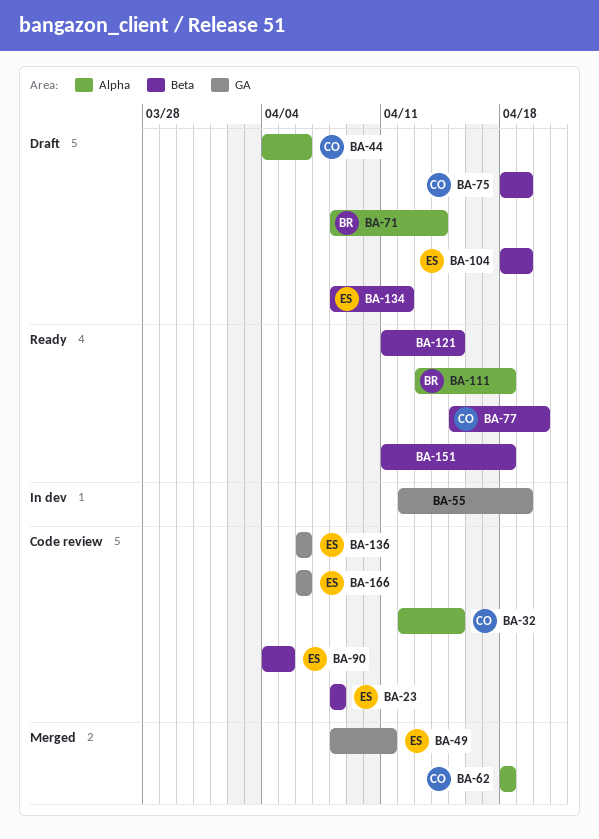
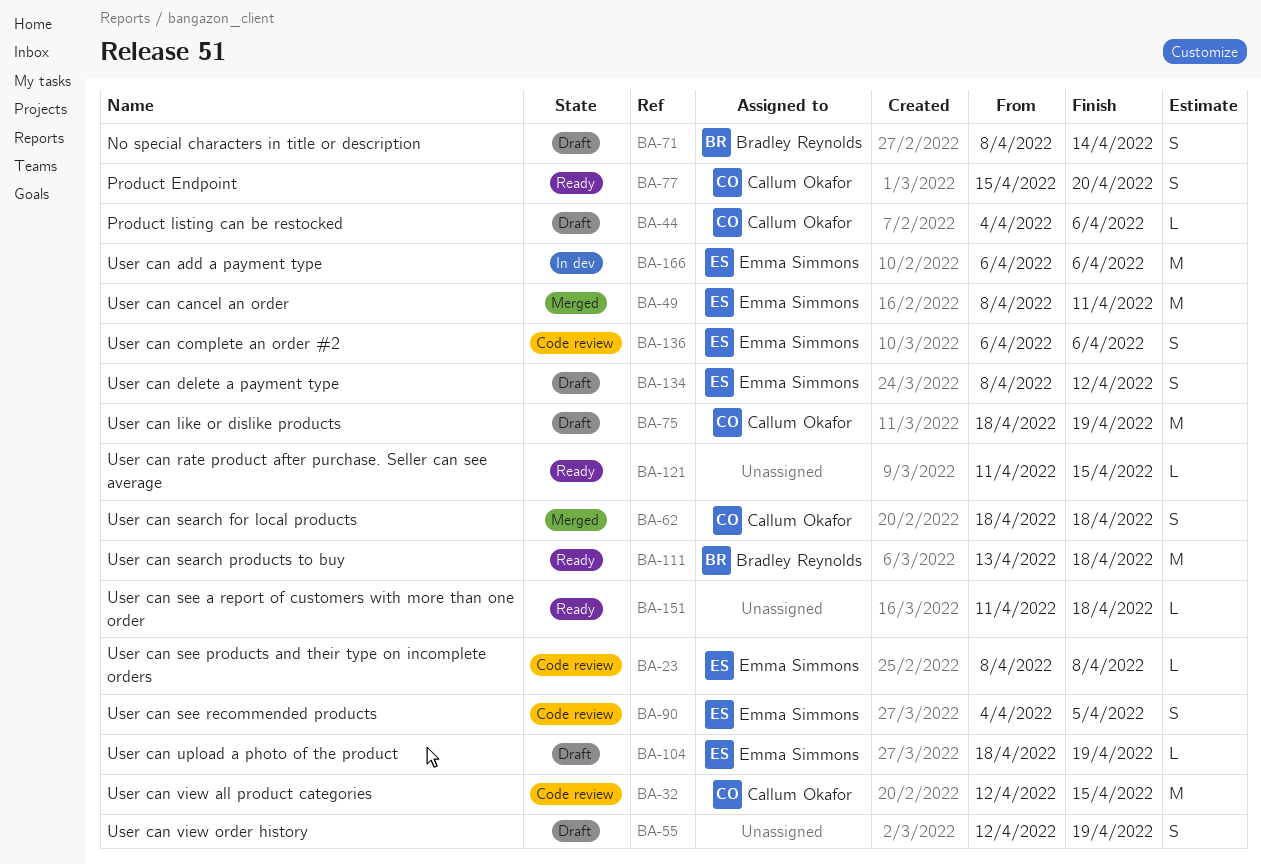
BA-55, status: In dev -> Draft
BA-166, status: Code review -> In dev

